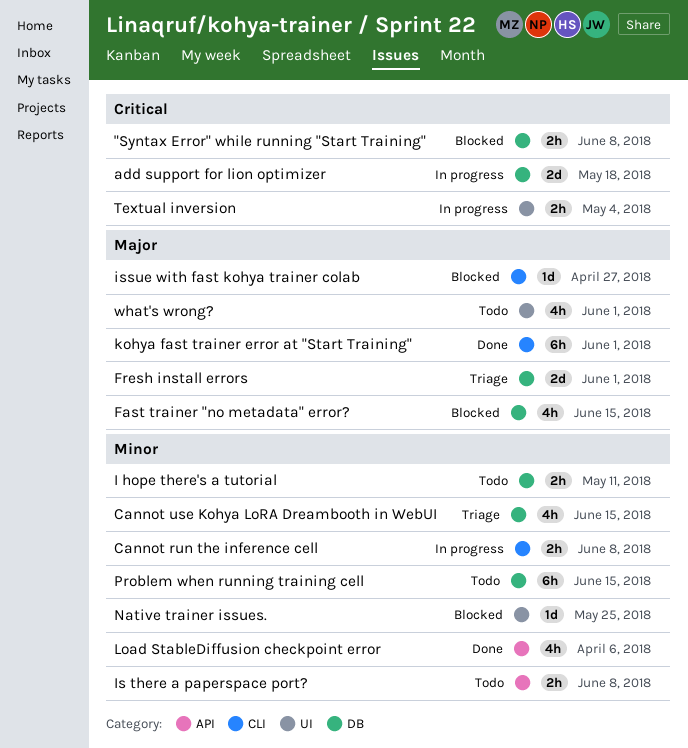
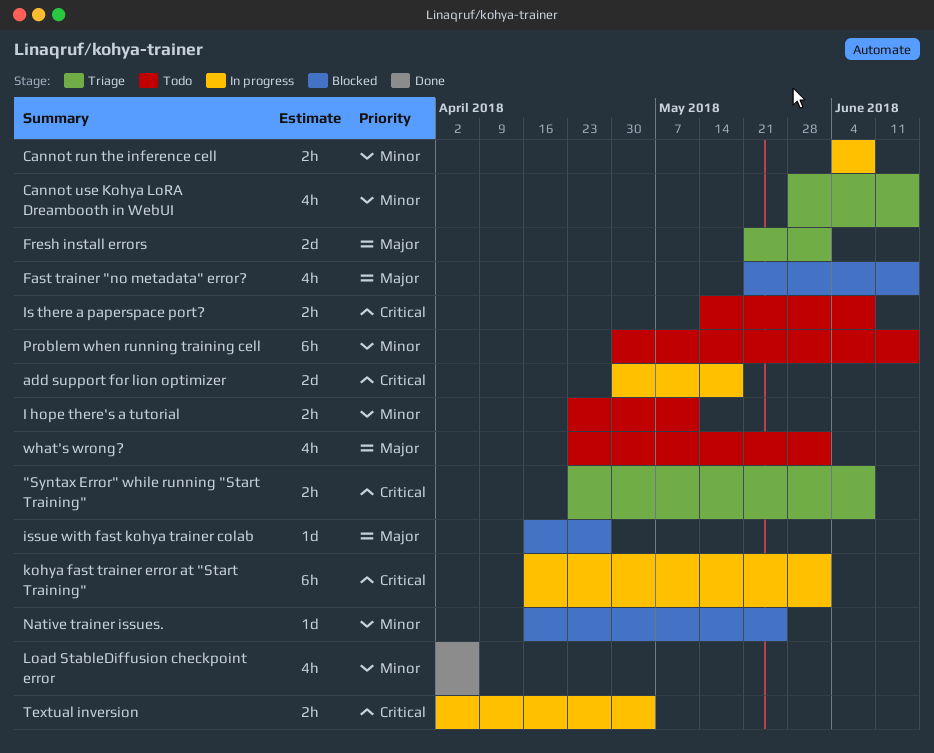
"Syntax Error" while running "Start Training", status: Blocked -> Triage
Is there a paperspace port?, priority: Minor -> Critical
kohya fast trainer error at "Start Training", status: Done -> In progress
kohya fast trainer error at "Start Training", priority: Major -> Critical

